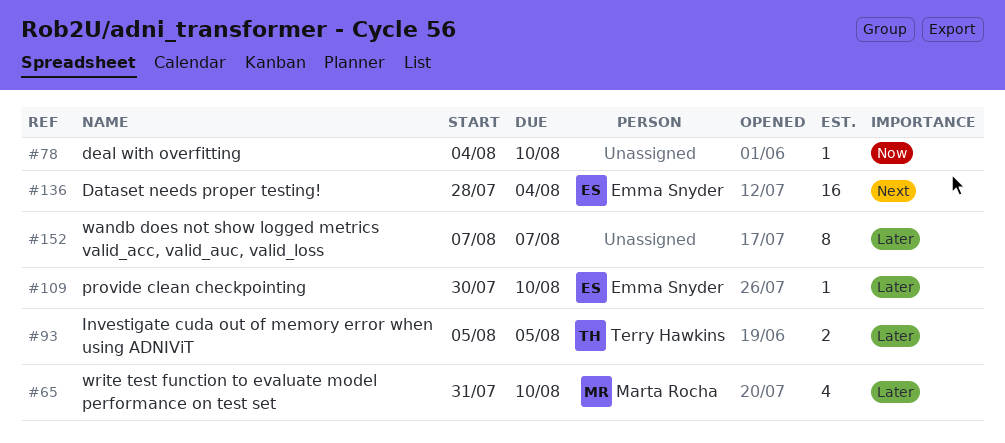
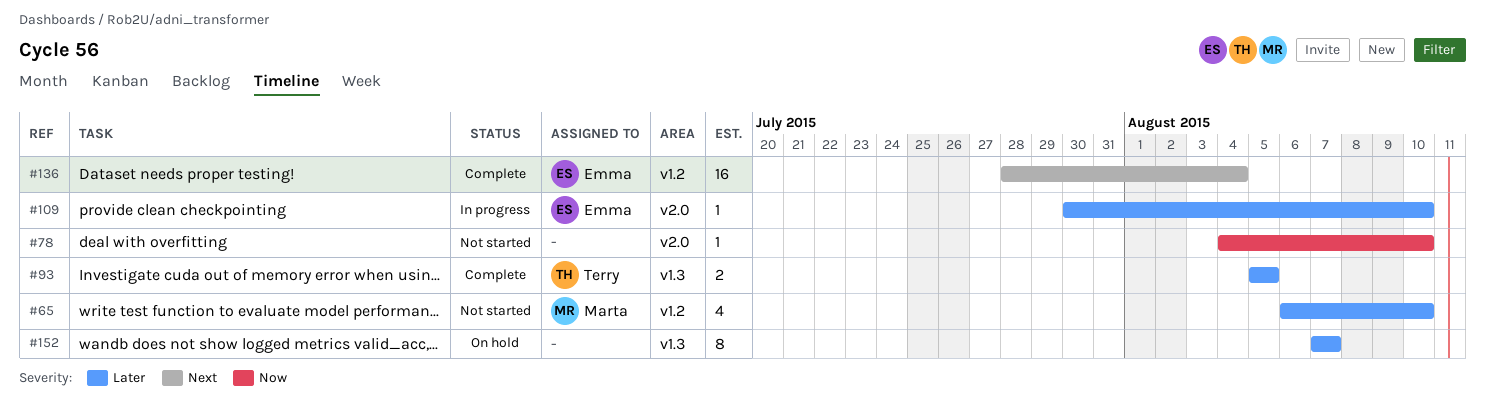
#65, start: Jul 31 -> Aug 6

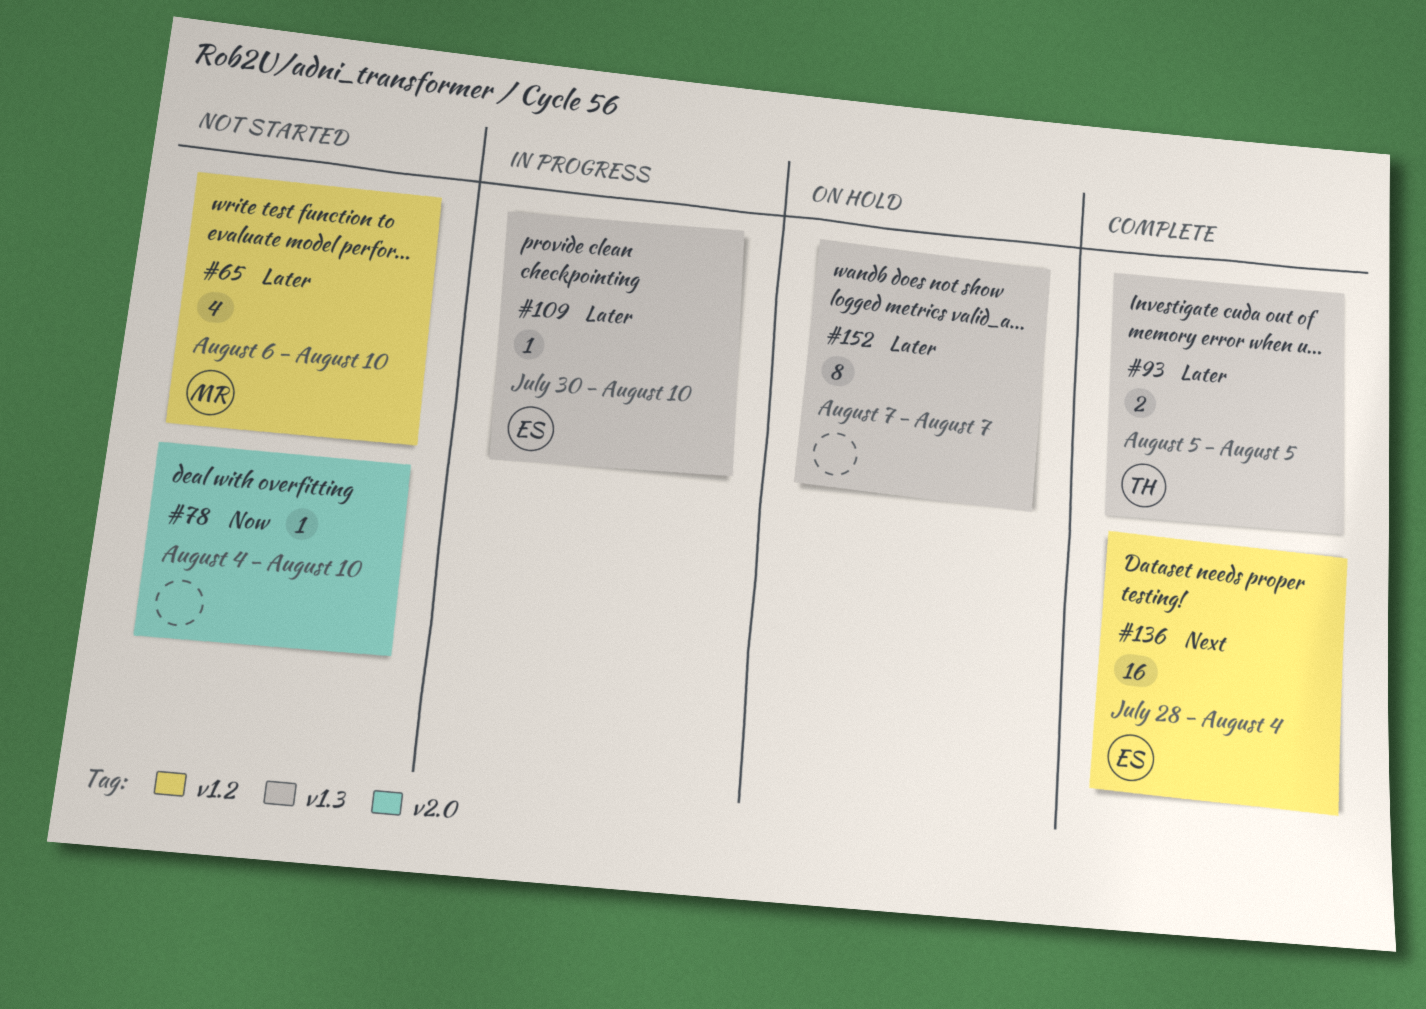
#109, label: v2.0 -> v1.3

